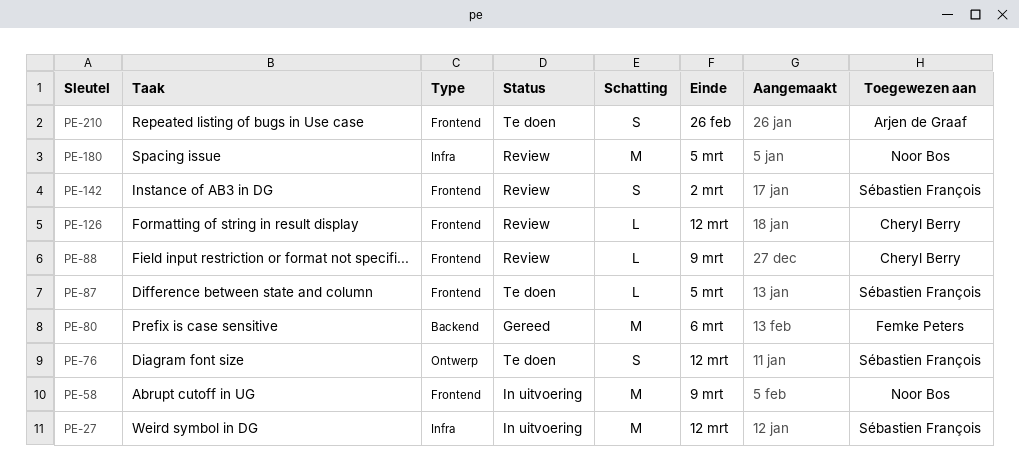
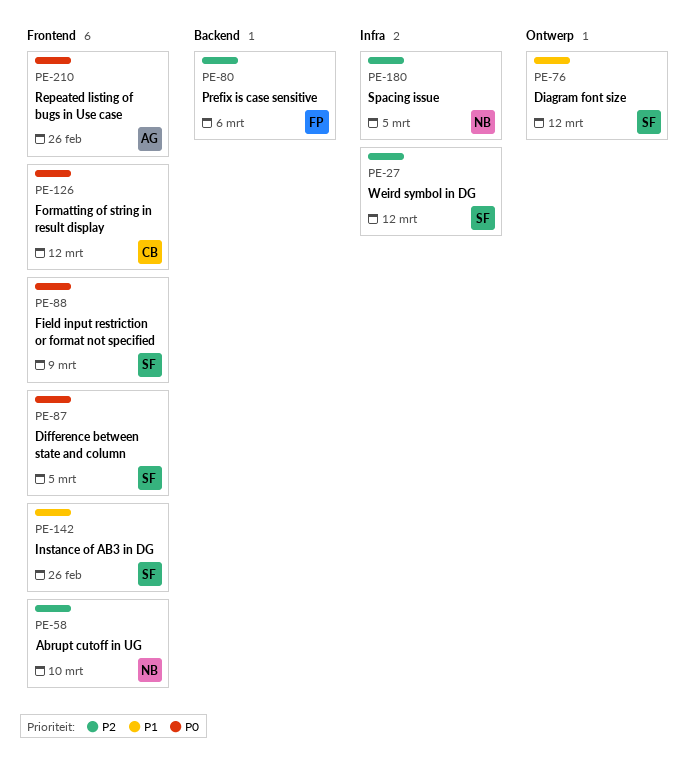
PE-58, due: Mar 9 -> Mar 10
PE-88, owner: Cheryl Berry -> Sébastien François
PE-142, due: Mar 2 -> Feb 26

